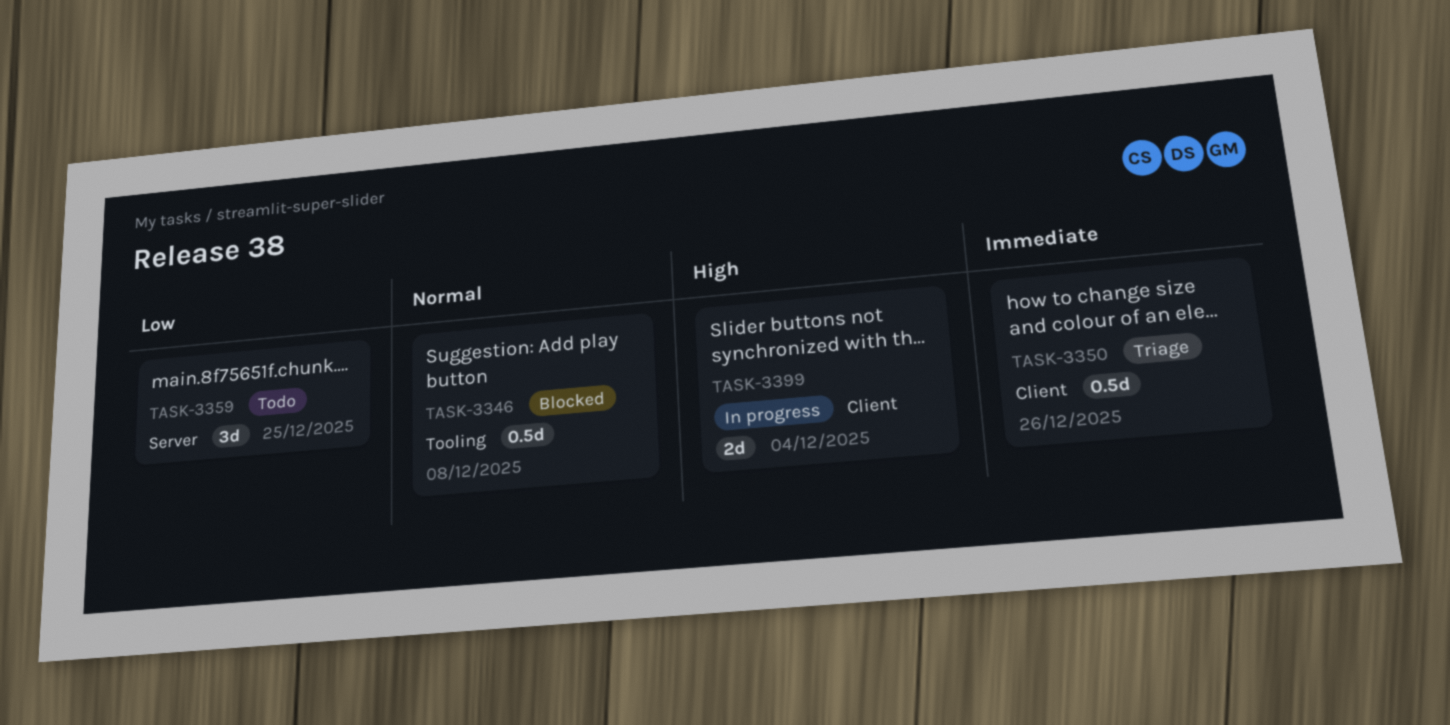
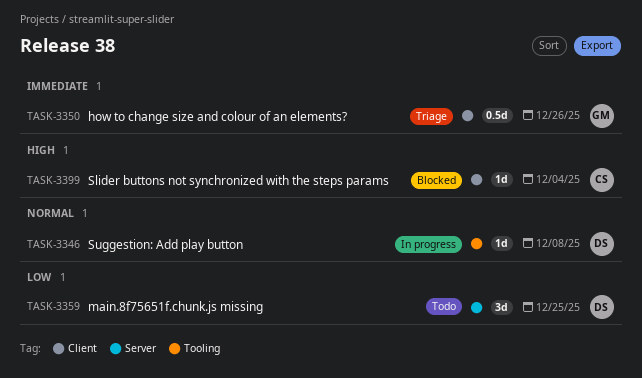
TASK-3346, status: Blocked -> In progress
TASK-3346, estimate: 0.5d -> 1d
TASK-3399, status: In progress -> Blocked
TASK-3399, estimate: 2d -> 1d

